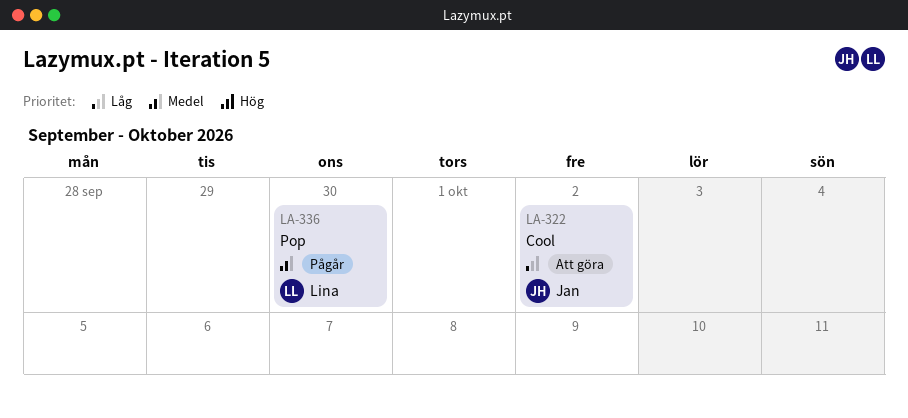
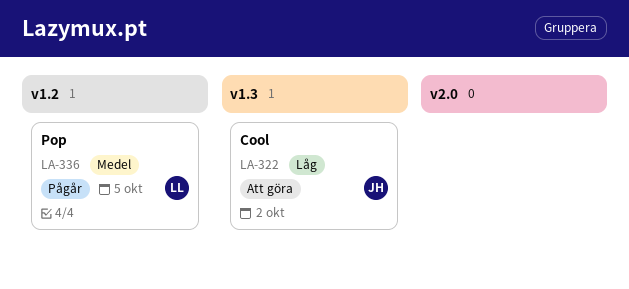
LA-336, due: Sep 30 -> Oct 5

